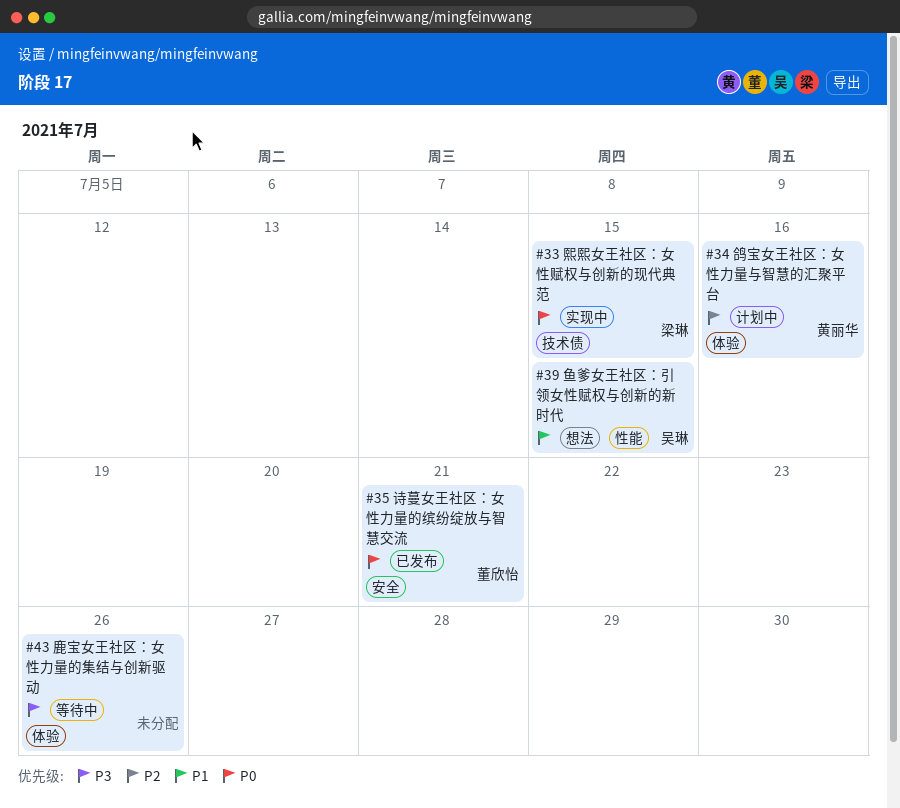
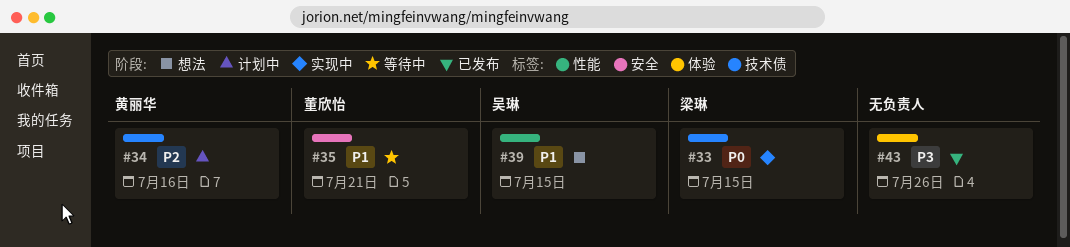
#34, label: 体验 -> 技术债
#35, status: 已发布 -> 等待中
#35, priority: P0 -> P1
#43, status: 等待中 -> 已发布

